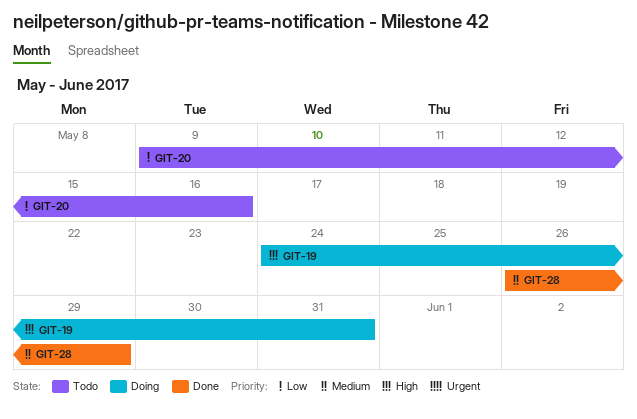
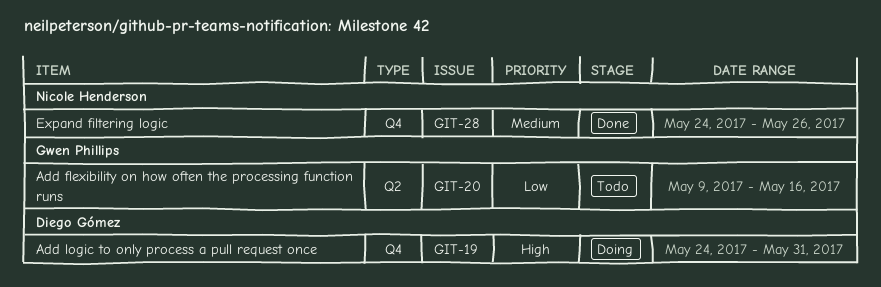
GIT-28, start: May 26 -> May 24
GIT-28, due: May 29 -> May 26

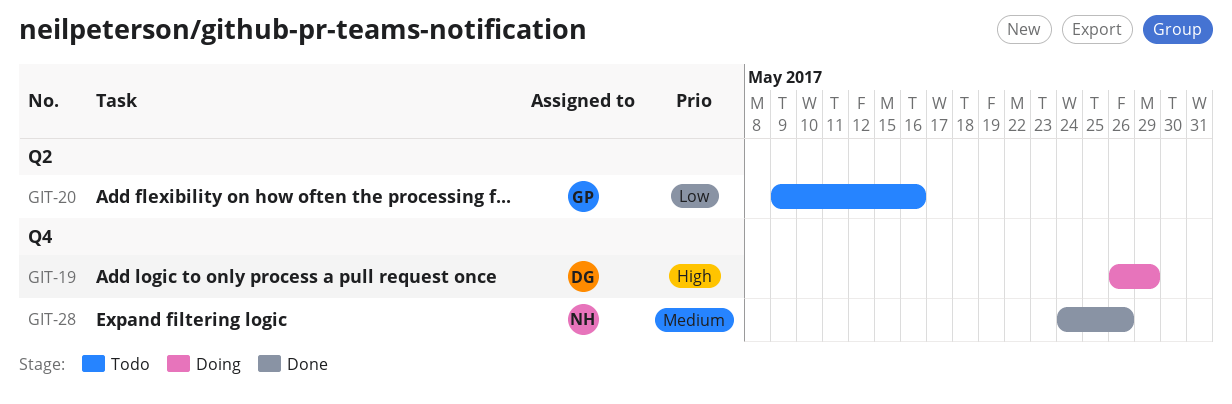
GIT-19, start: May 24 -> May 26
GIT-19, due: May 31 -> May 29

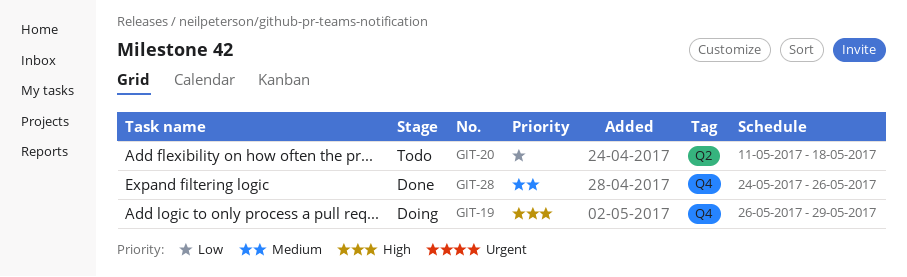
GIT-20, start: May 9 -> May 11
GIT-20, due: May 16 -> May 18

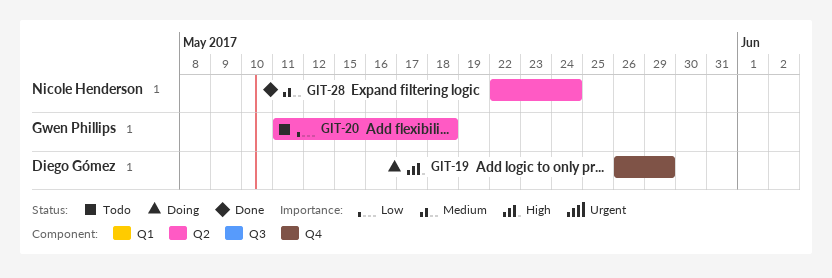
GIT-28, label: Q4 -> Q2
GIT-28, start: May 24 -> May 22
GIT-28, due: May 26 -> May 24

